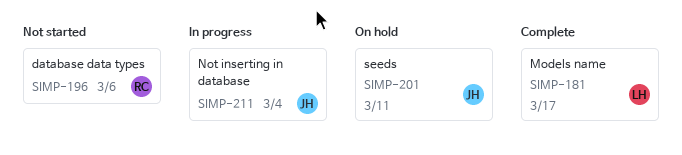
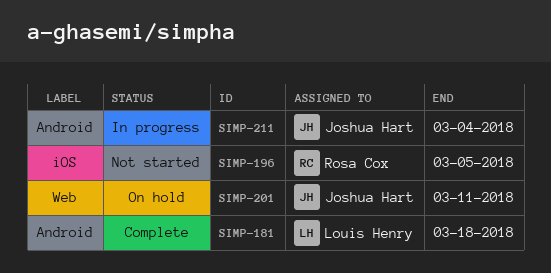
SIMP-181, due: Mar 17 -> Mar 18
SIMP-196, due: Mar 6 -> Mar 5

